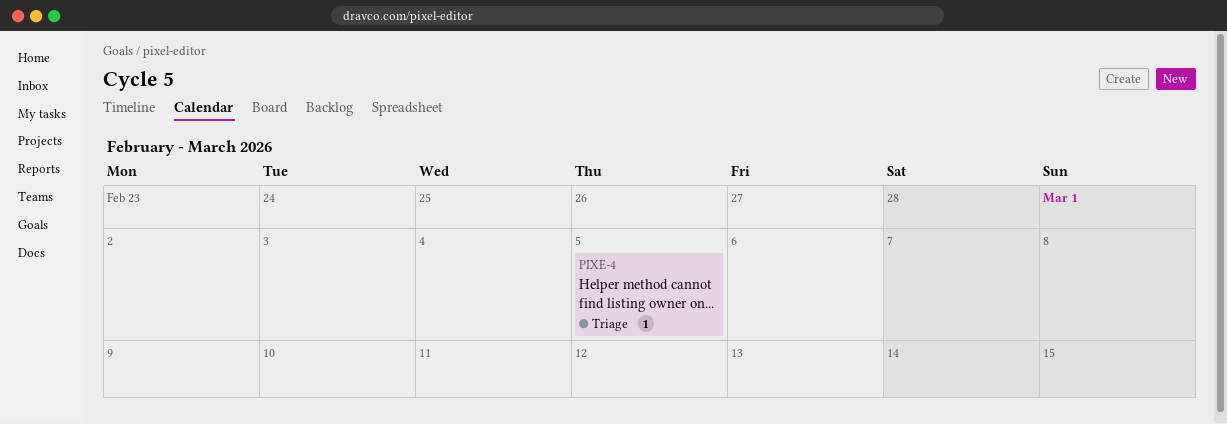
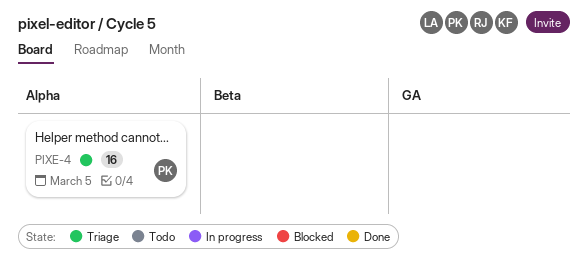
PIXE-4, estimate: 1 -> 16

